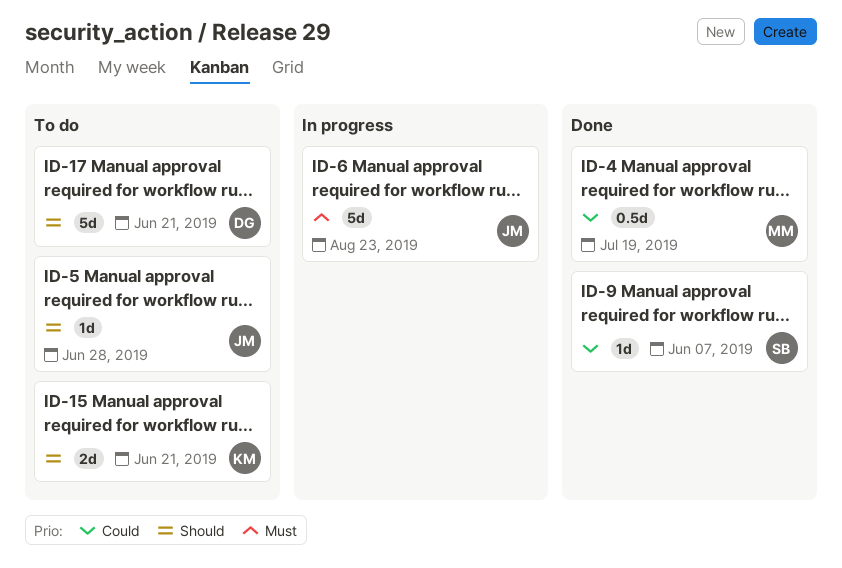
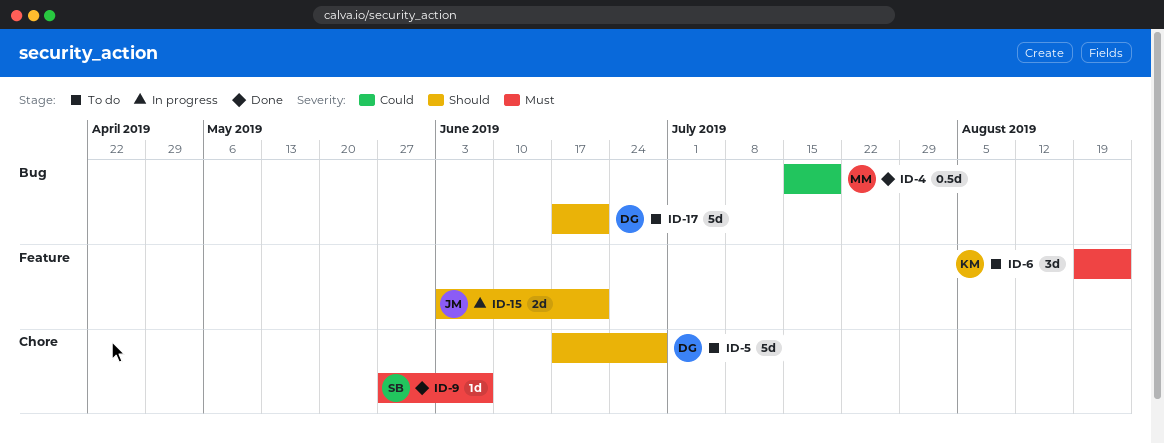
ID-5, owner: JM -> DG
ID-5, estimate: 1d -> 5d
ID-6, status: In progress -> To do
ID-6, owner: JM -> KM
ID-6, estimate: 5d -> 3d
ID-9, priority: Could -> Must
ID-15, status: To do -> In progress
ID-15, owner: KM -> JM

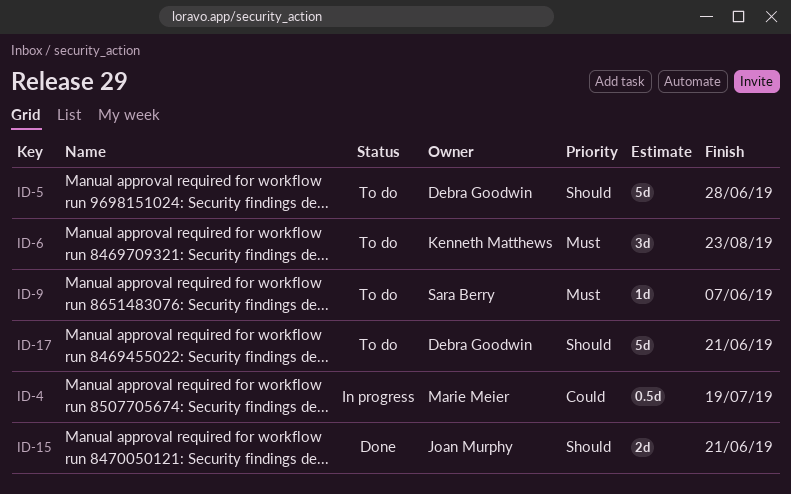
ID-4, status: Done -> In progress
ID-9, status: Done -> To do
ID-15, status: In progress -> Done

